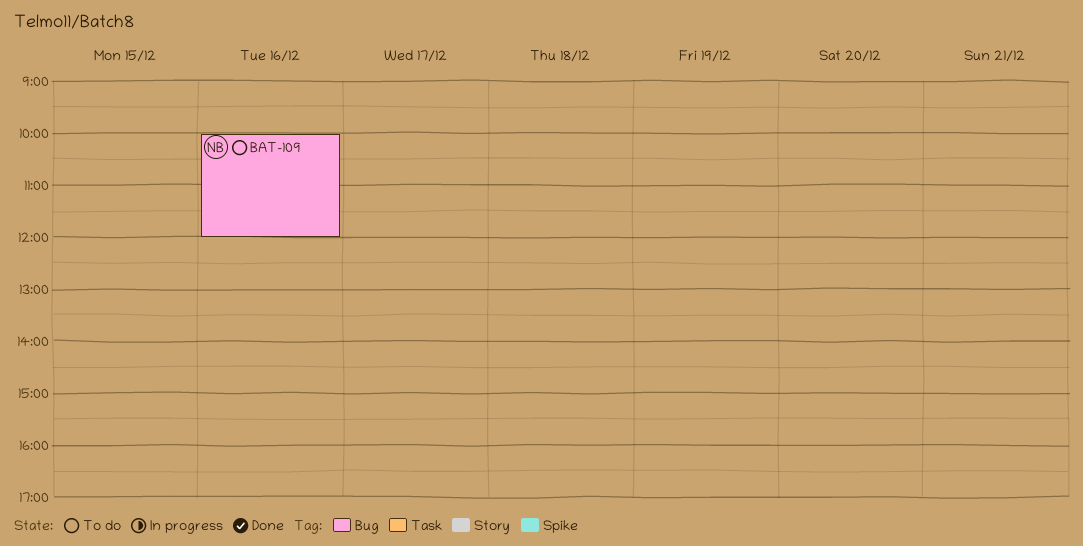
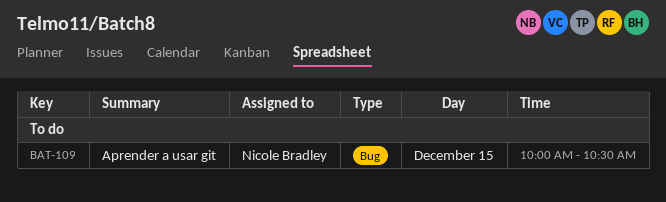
BAT-109, day: Dec 16 -> Dec 15
BAT-109, ends: 12:00 -> 10:30

